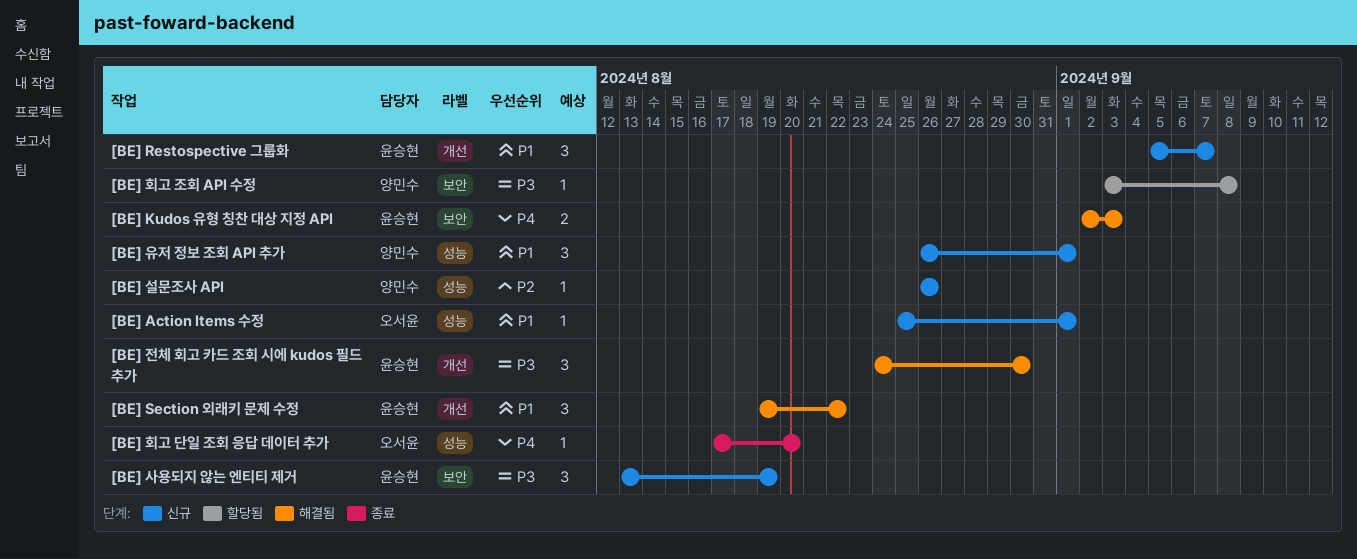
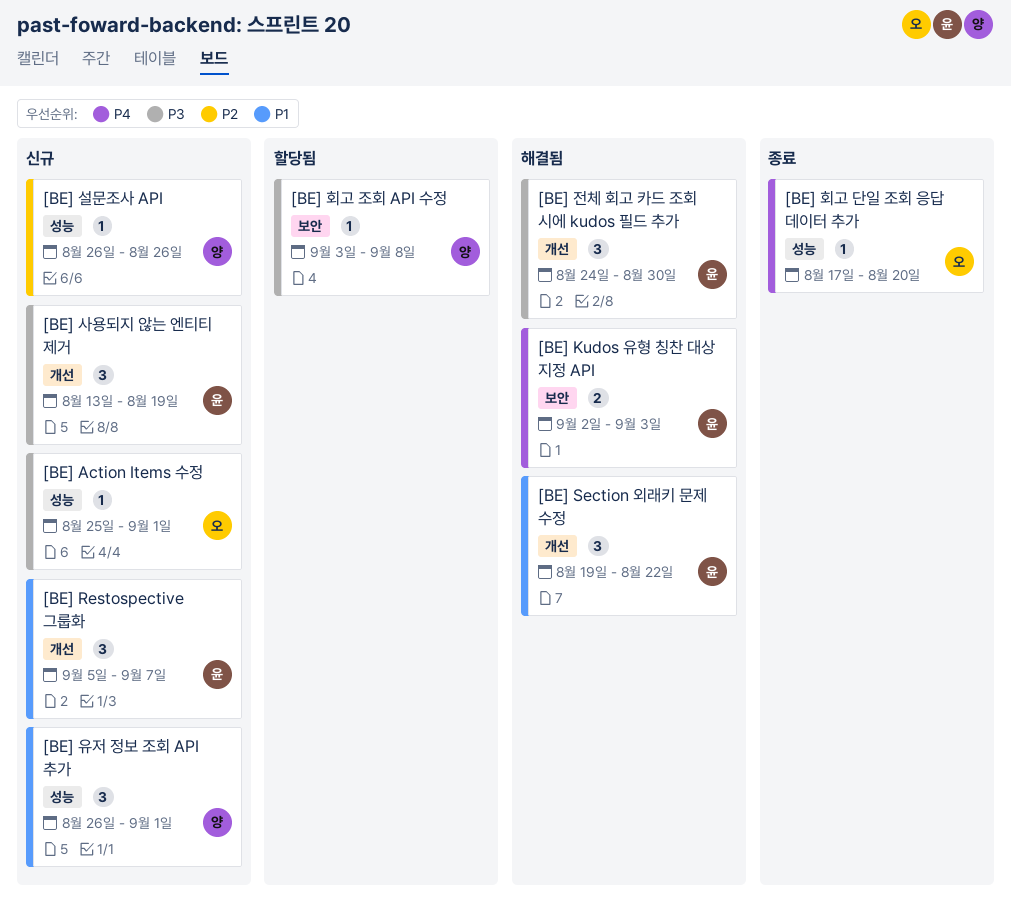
[BE] Action Items 수정, priority: P1 -> P3
[BE] 사용되지 않는 엔티티 제거, label: 보안 -> 개선

